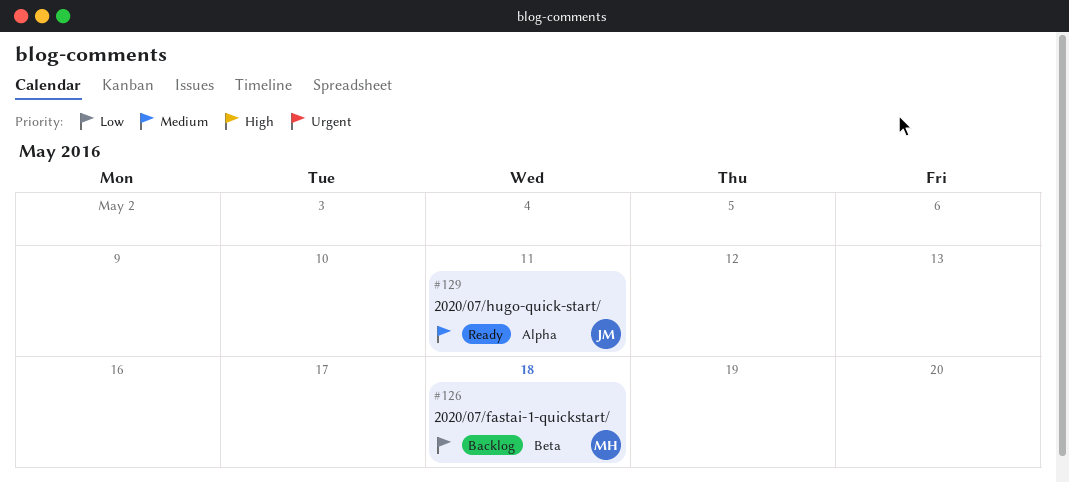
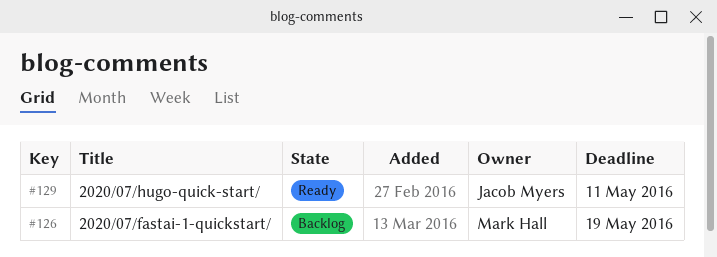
#126, due: May 18 -> May 19

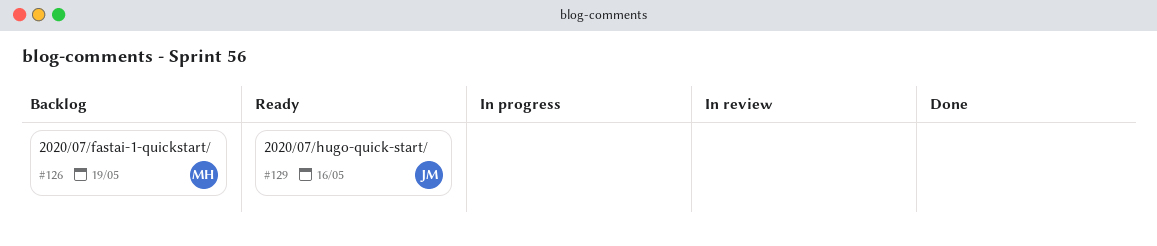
#129, due: May 11 -> May 16

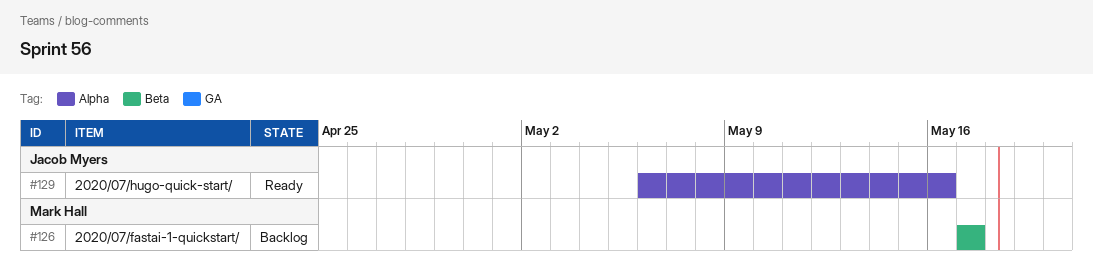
#126, due: May 19 -> May 17

